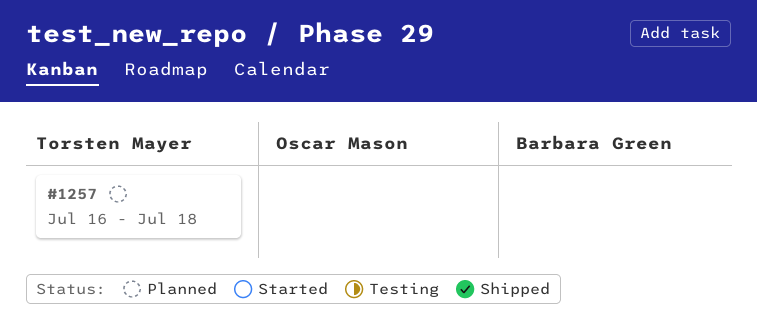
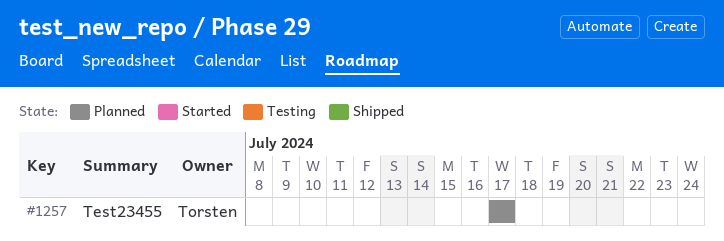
#1257, start: Jul 16 -> Jul 17
#1257, due: Jul 18 -> Jul 17

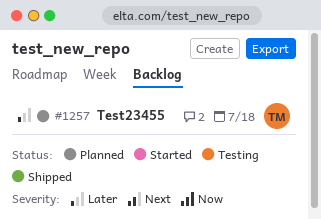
#1257, due: Jul 17 -> Jul 18

